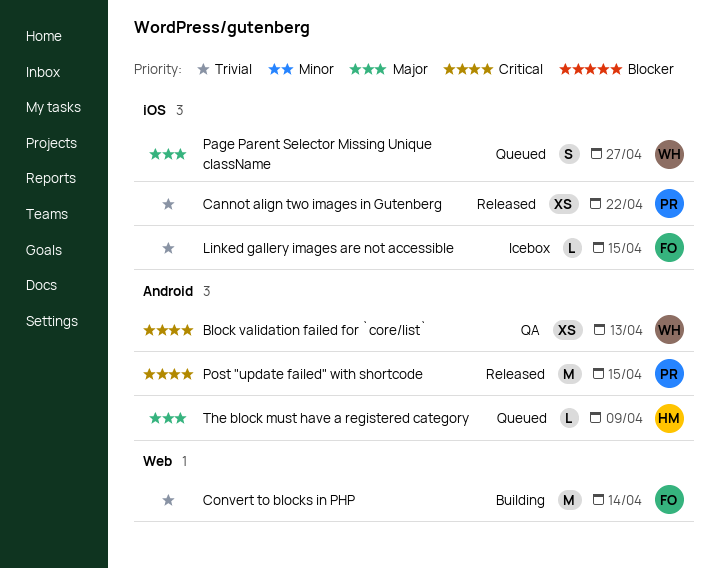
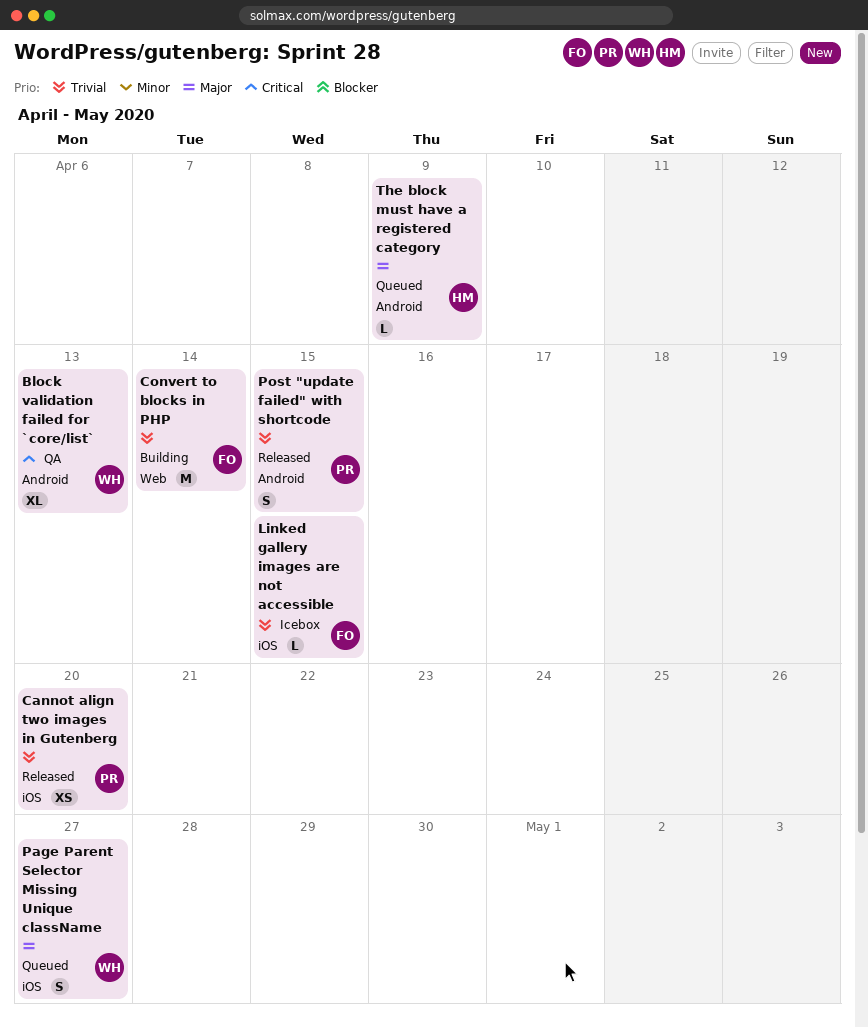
Block validation failed for `core/list`, estimate: XS -> XL
Cannot align two images in Gutenberg, due: Apr 22 -> Apr 20
Post "update failed" with shortcode, priority: Critical -> Trivial
Post "update failed" with shortcode, estimate: M -> S

